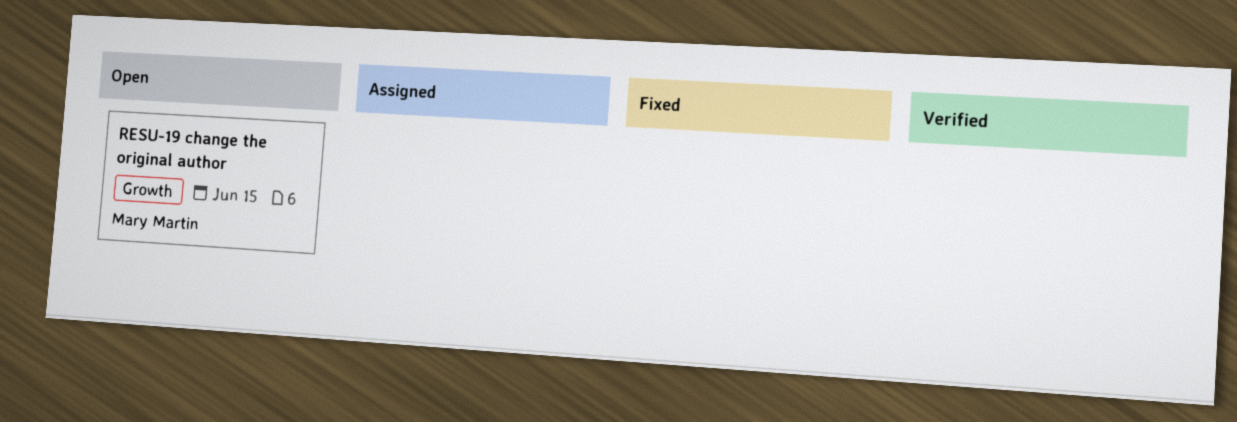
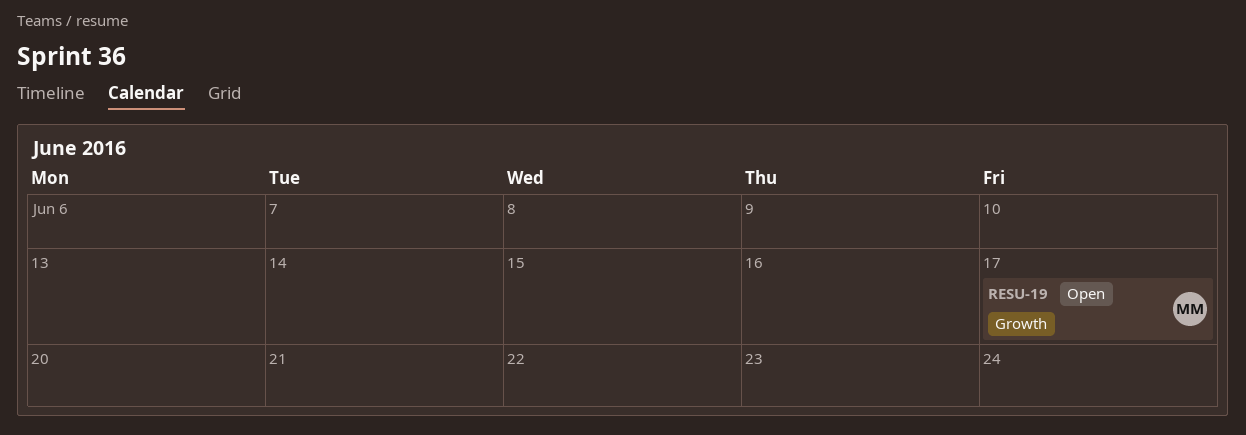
RESU-19, due: Jun 15 -> Jun 17

